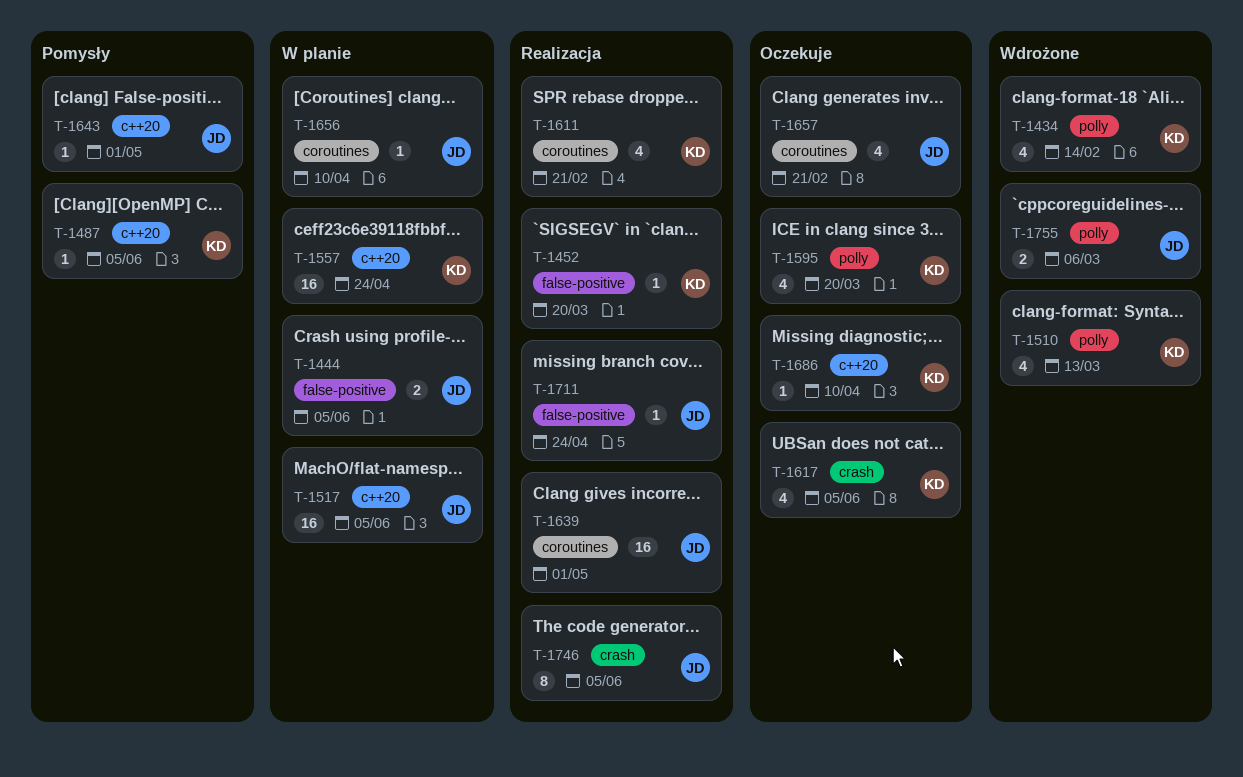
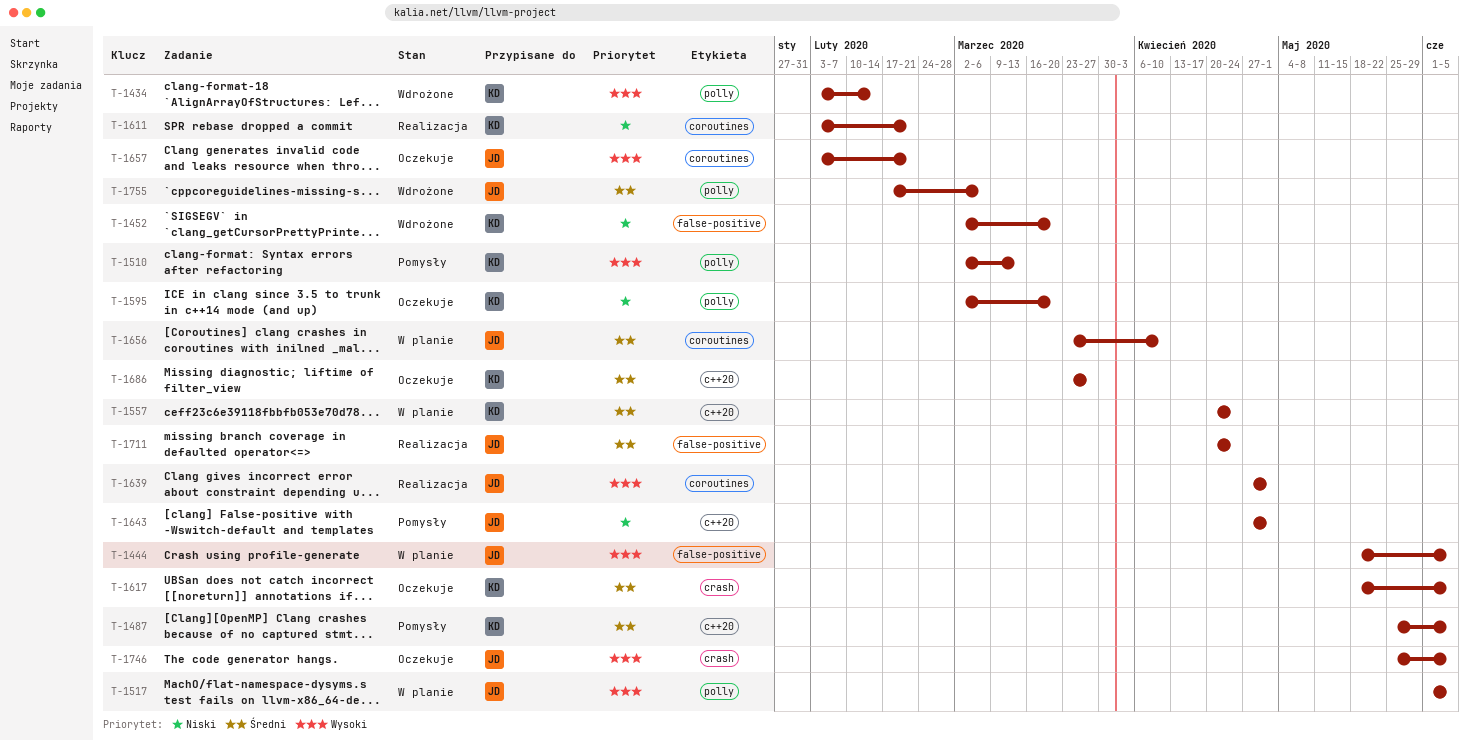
T-1452, status: Realizacja -> Wdrożone
T-1510, status: Wdrożone -> Pomysły
T-1517, label: c++20 -> polly
T-1686, due: Apr 10 -> Mar 27
T-1746, status: Realizacja -> Oczekuje

